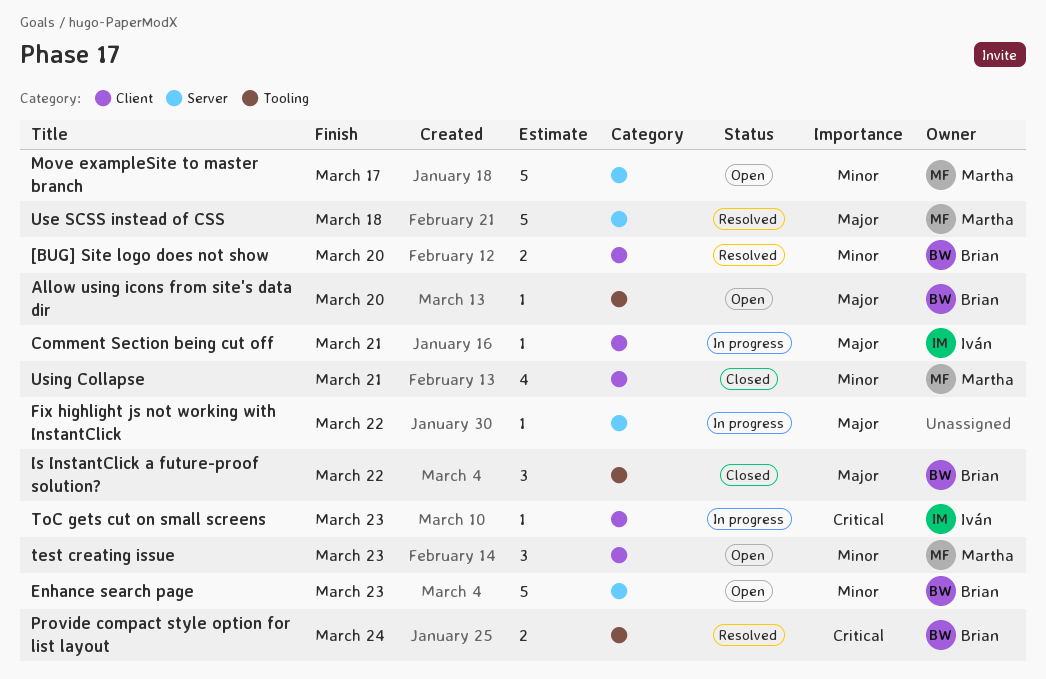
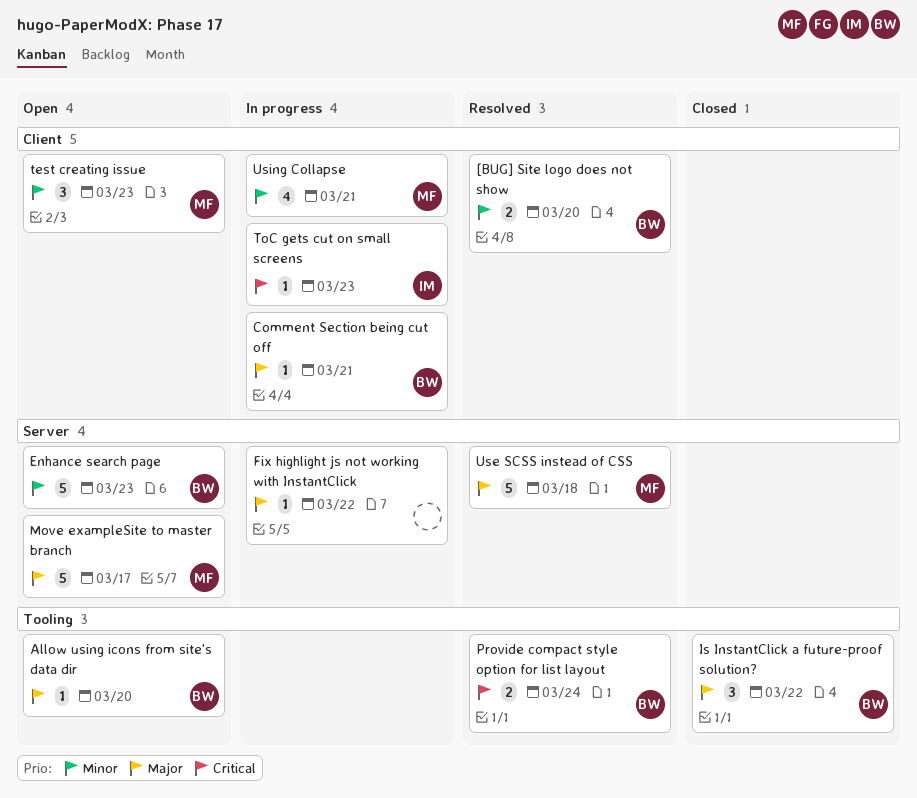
Comment Section being cut off, owner: Iván -> Brian
Move exampleSite to master branch, priority: Minor -> Major
Using Collapse, status: Closed -> In progress

